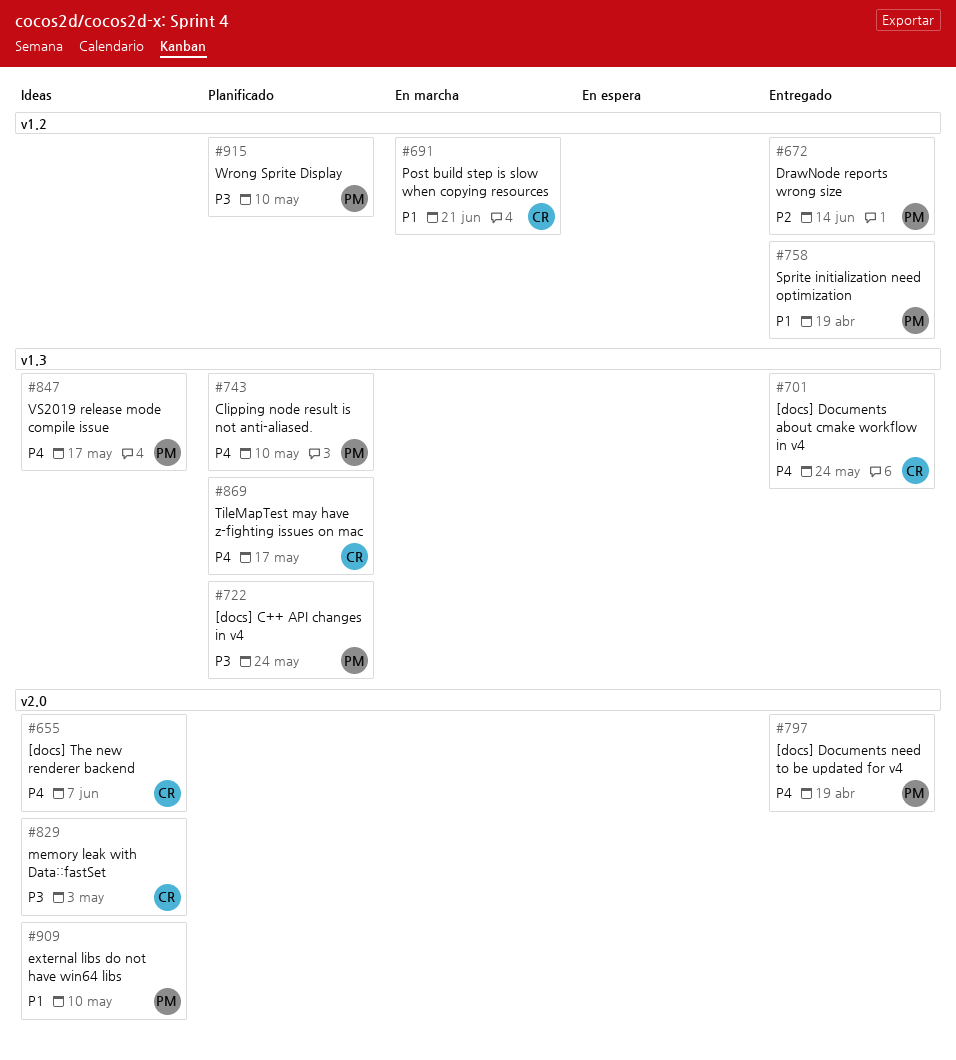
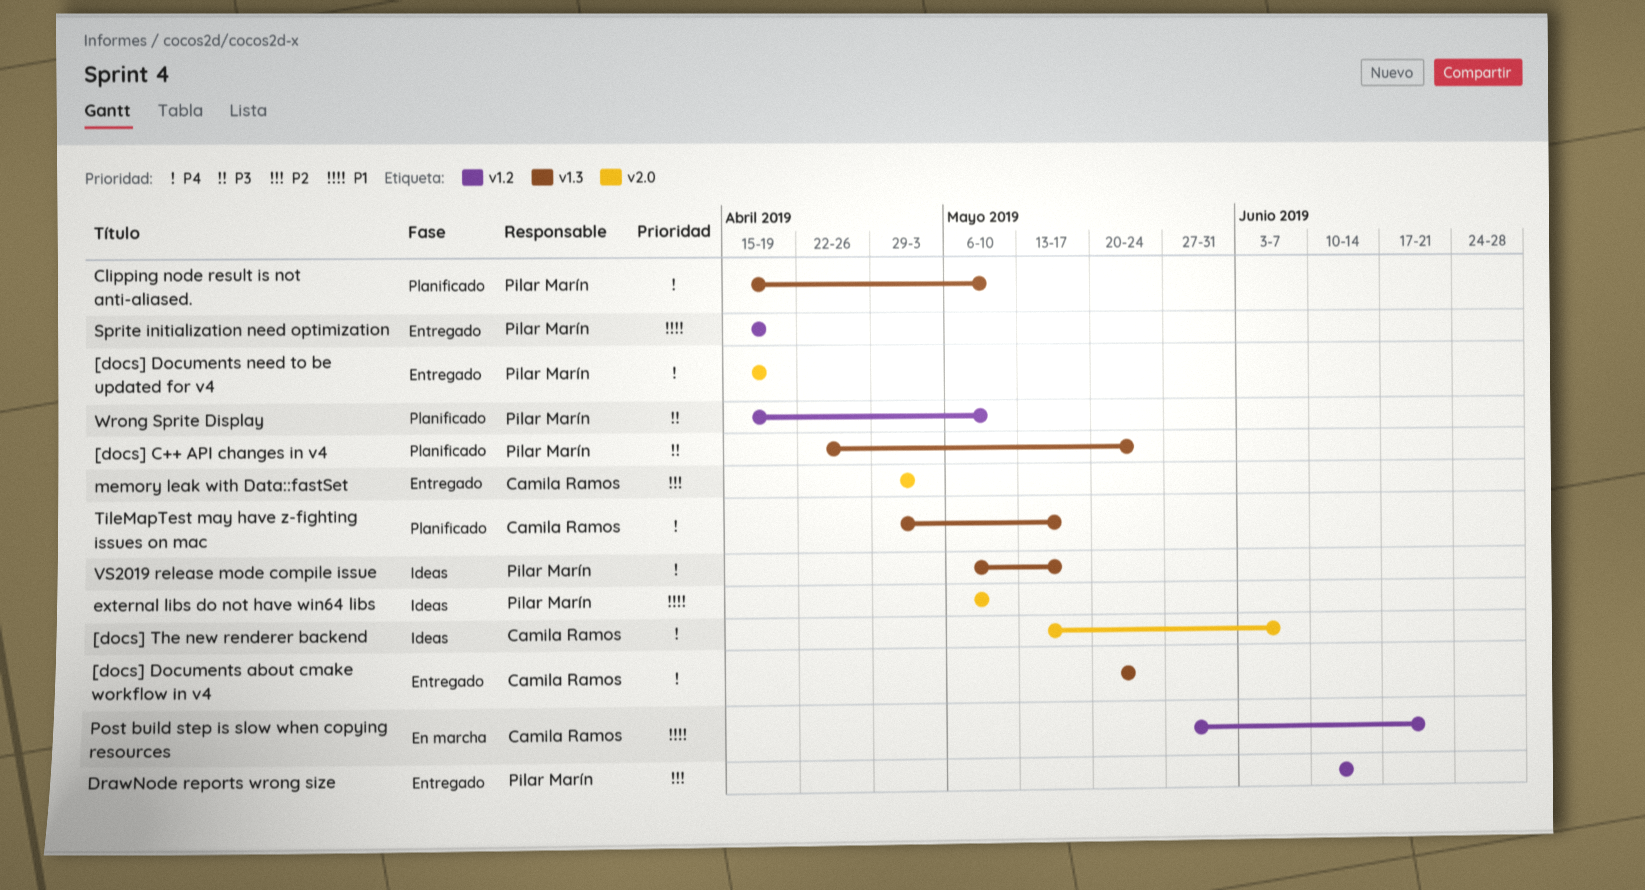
memory leak with Data::fastSet, status: Ideas -> Entregado
memory leak with Data::fastSet, priority: P3 -> P2

